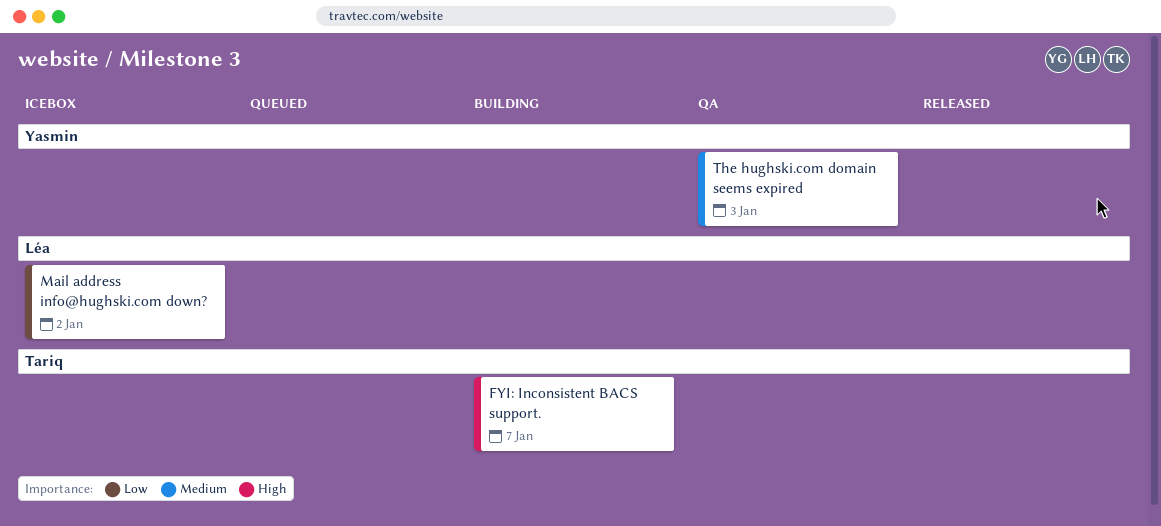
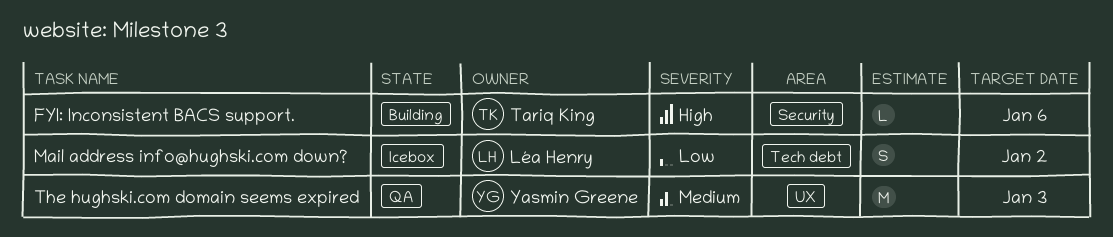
FYI: Inconsistent BACS support., due: Jan 7 -> Jan 6

